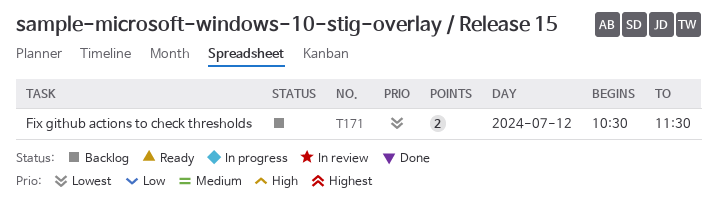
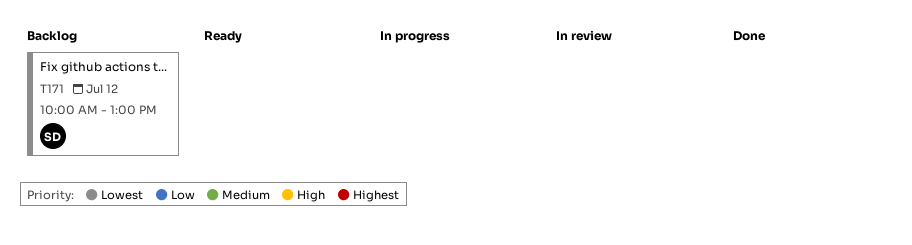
T171, begins: 10:30 -> 10:00
T171, ends: 11:30 -> 13:00

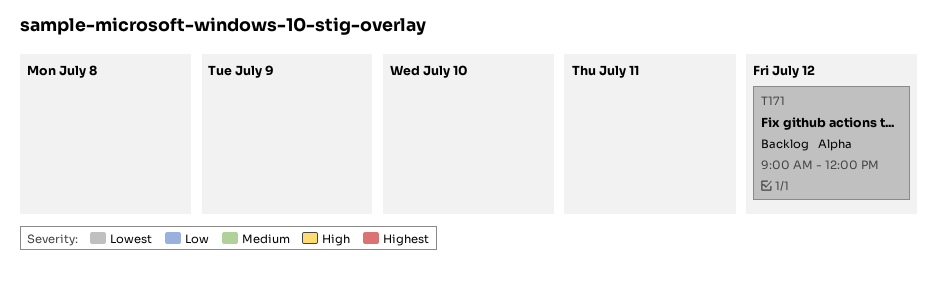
T171, begins: 10:00 -> 09:00
T171, ends: 13:00 -> 12:00

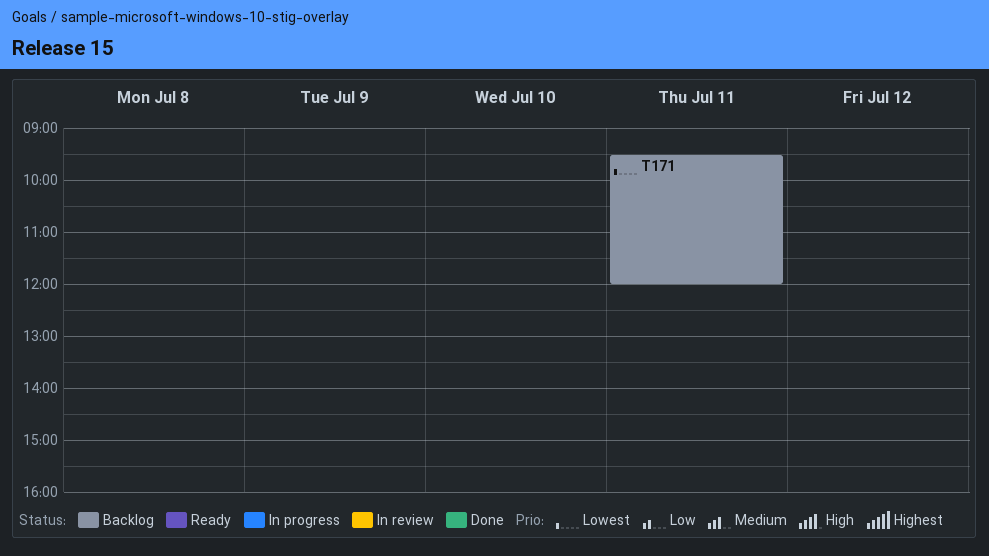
T171, day: Jul 12 -> Jul 11
T171, begins: 09:00 -> 09:30

